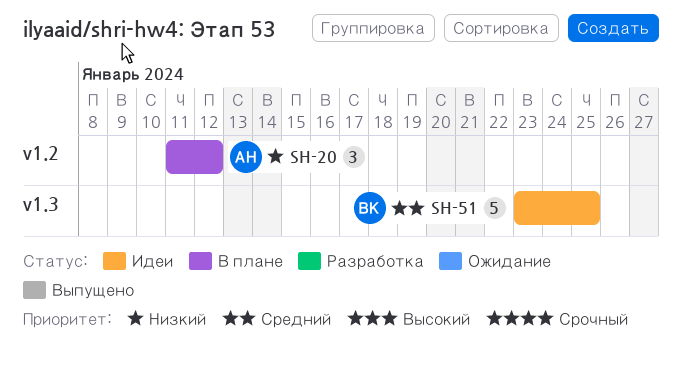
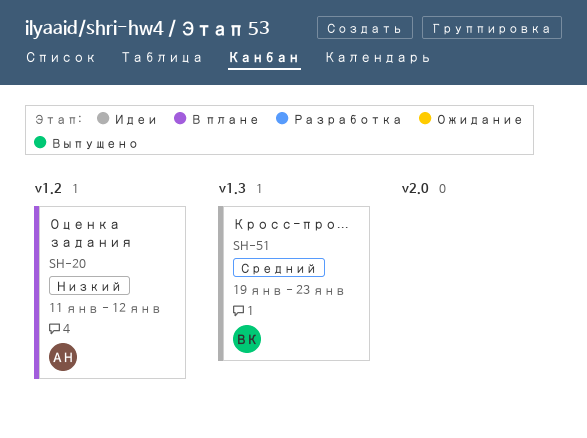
SH-51, start: Jan 23 -> Jan 19
SH-51, due: Jan 25 -> Jan 23

